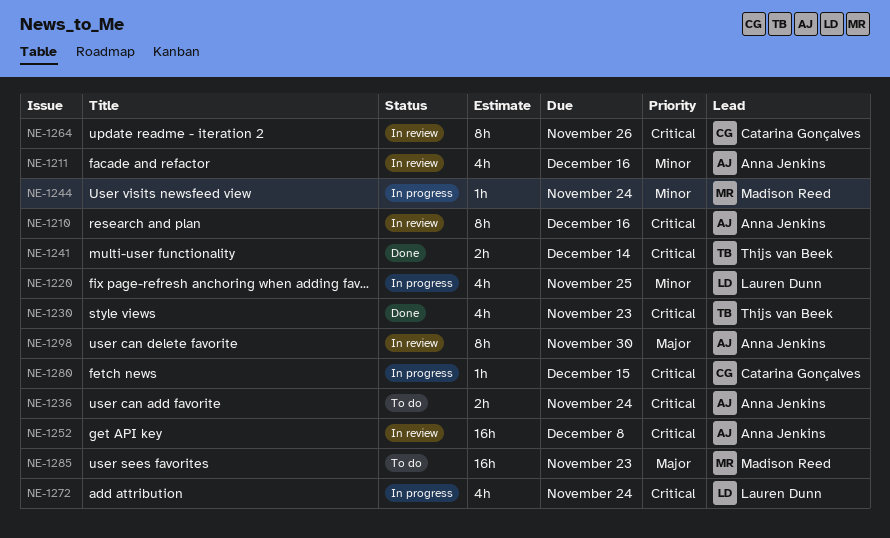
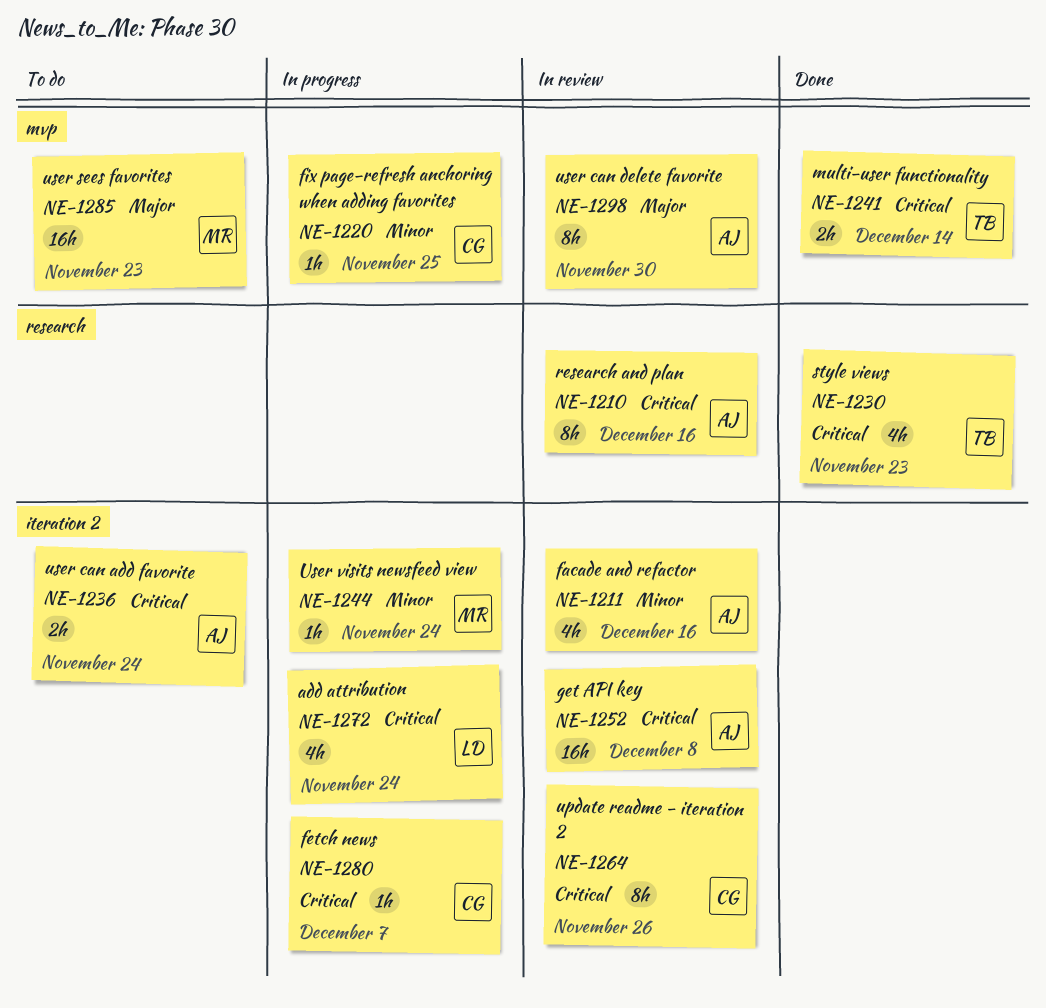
NE-1220, owner: Lauren Dunn -> Catarina Gonçalves
NE-1220, estimate: 4h -> 1h
NE-1280, due: Dec 15 -> Dec 7

